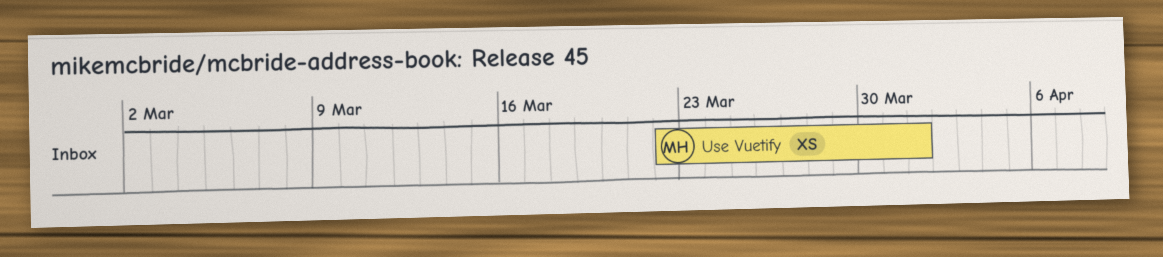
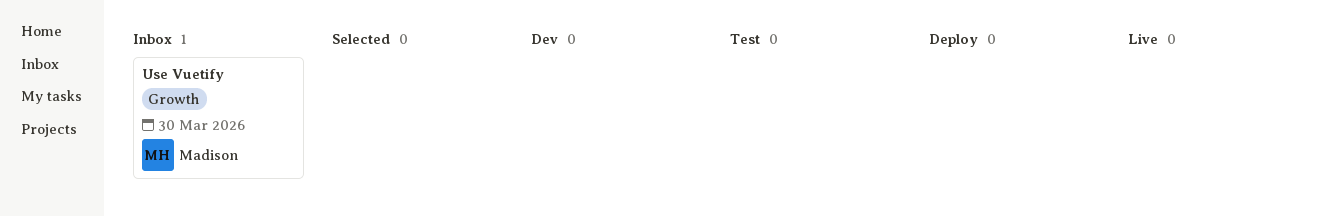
Use Vuetify, due: Apr 1 -> Mar 30

